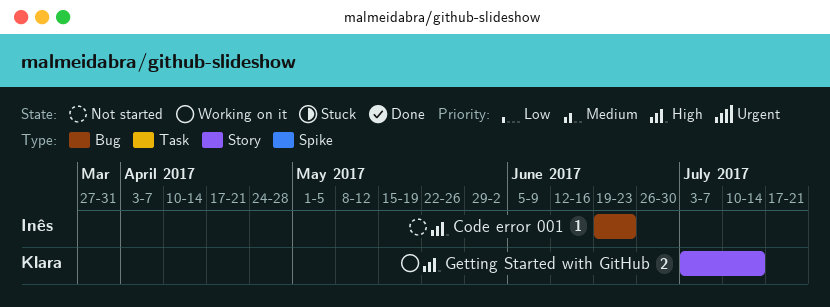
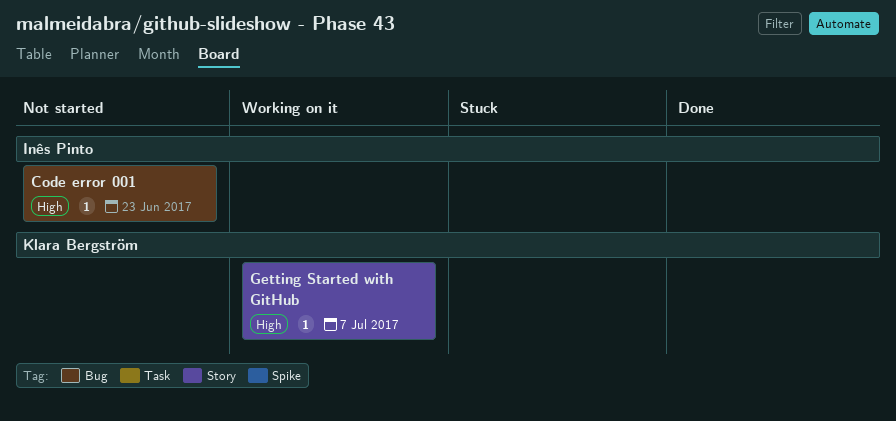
Getting Started with GitHub, estimate: 2 -> 1
Getting Started with GitHub, due: Jul 14 -> Jul 7

